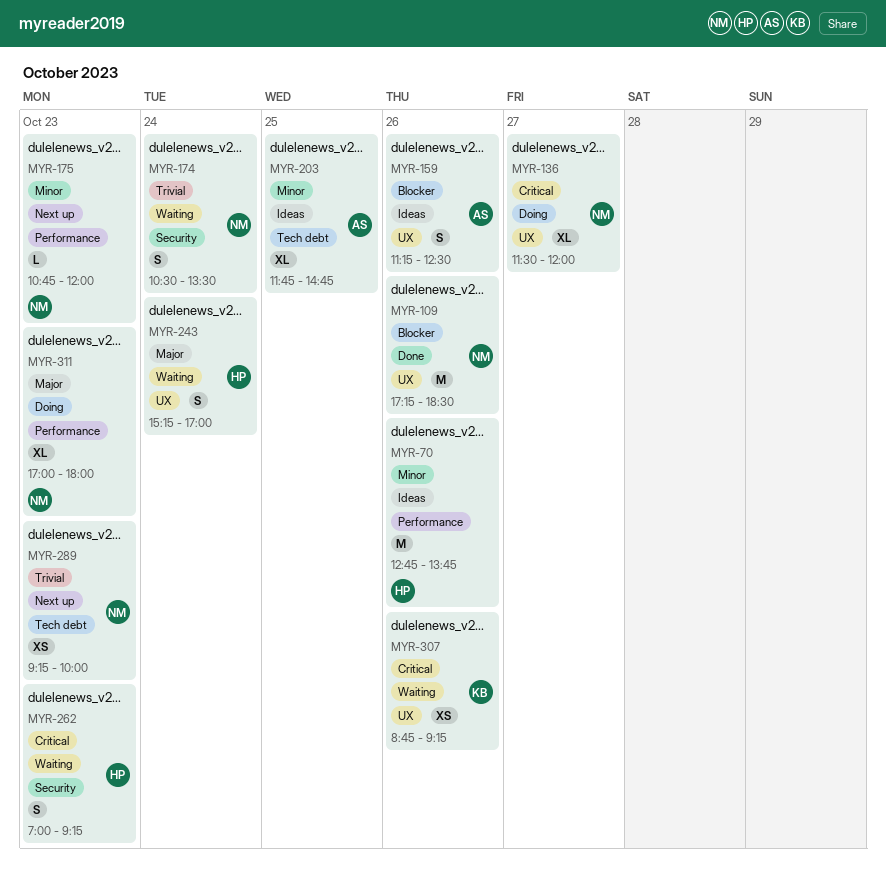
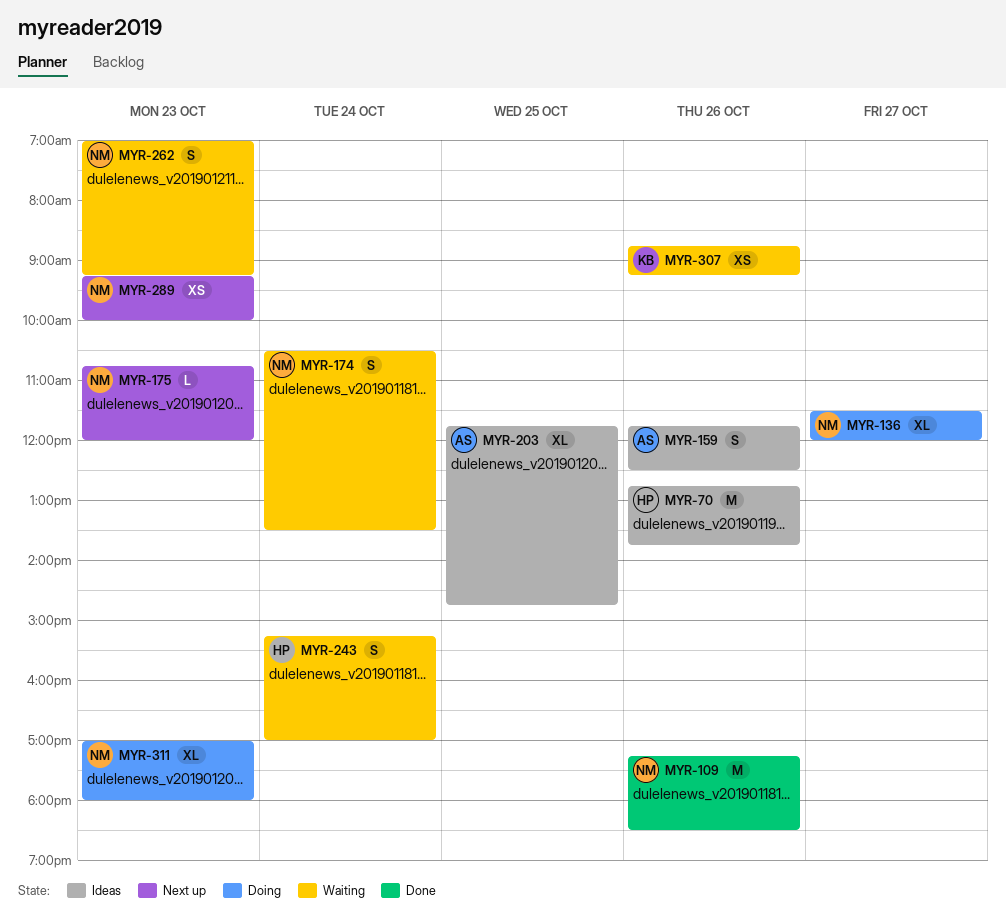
MYR-159, begins: 11:15 -> 11:45
MYR-262, owner: HP -> NM

